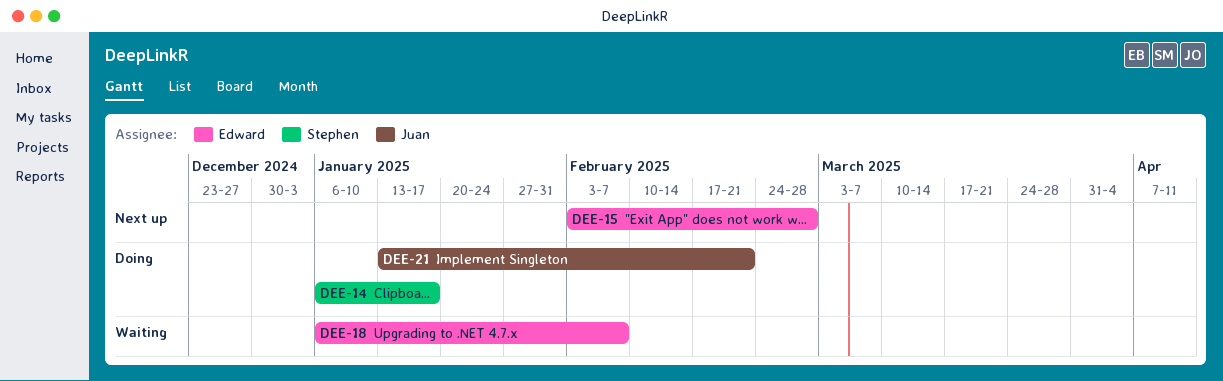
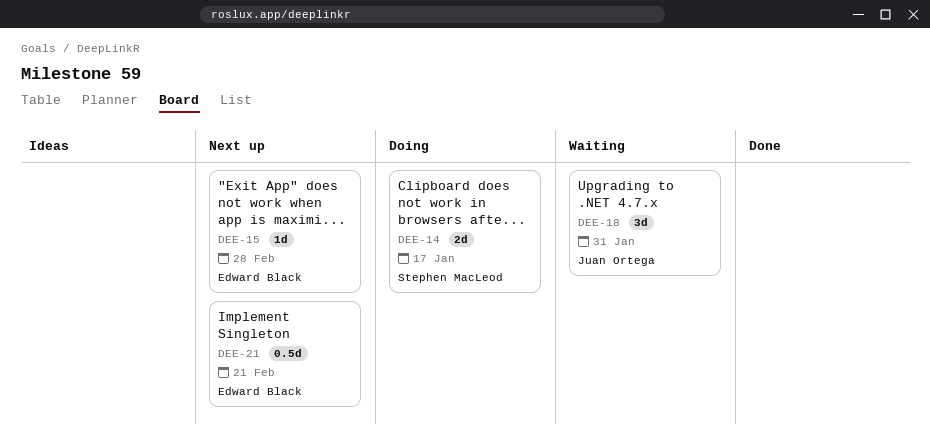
DEE-18, owner: Edward Black -> Juan Ortega
DEE-18, due: Feb 7 -> Jan 31
DEE-21, status: Doing -> Next up
DEE-21, owner: Juan Ortega -> Edward Black

